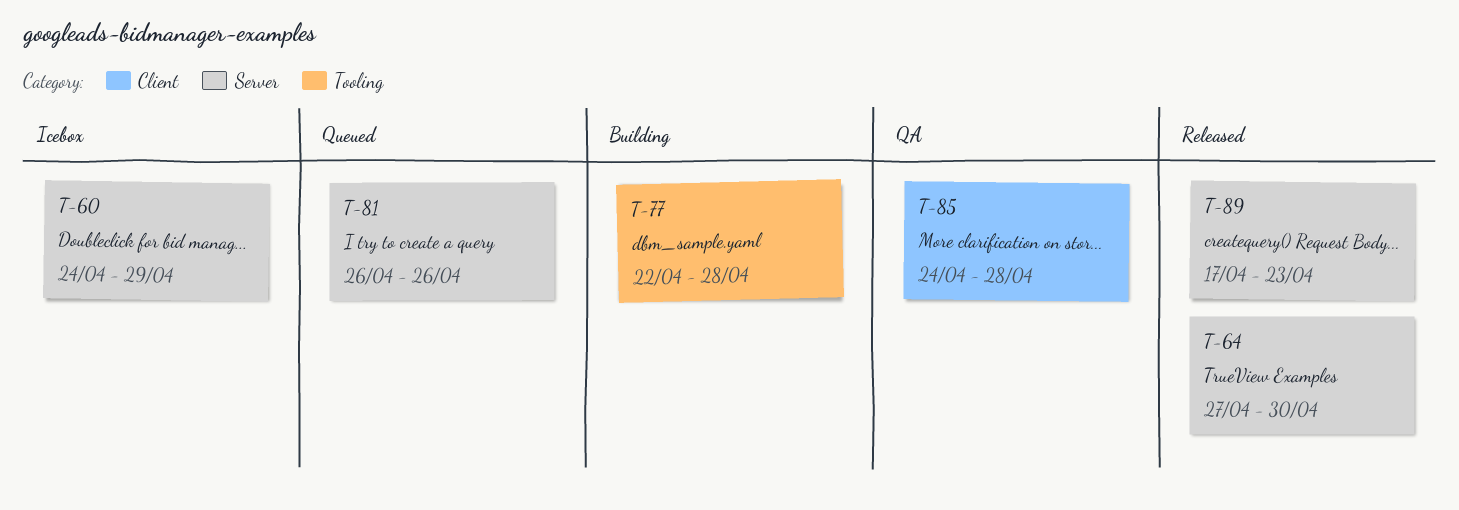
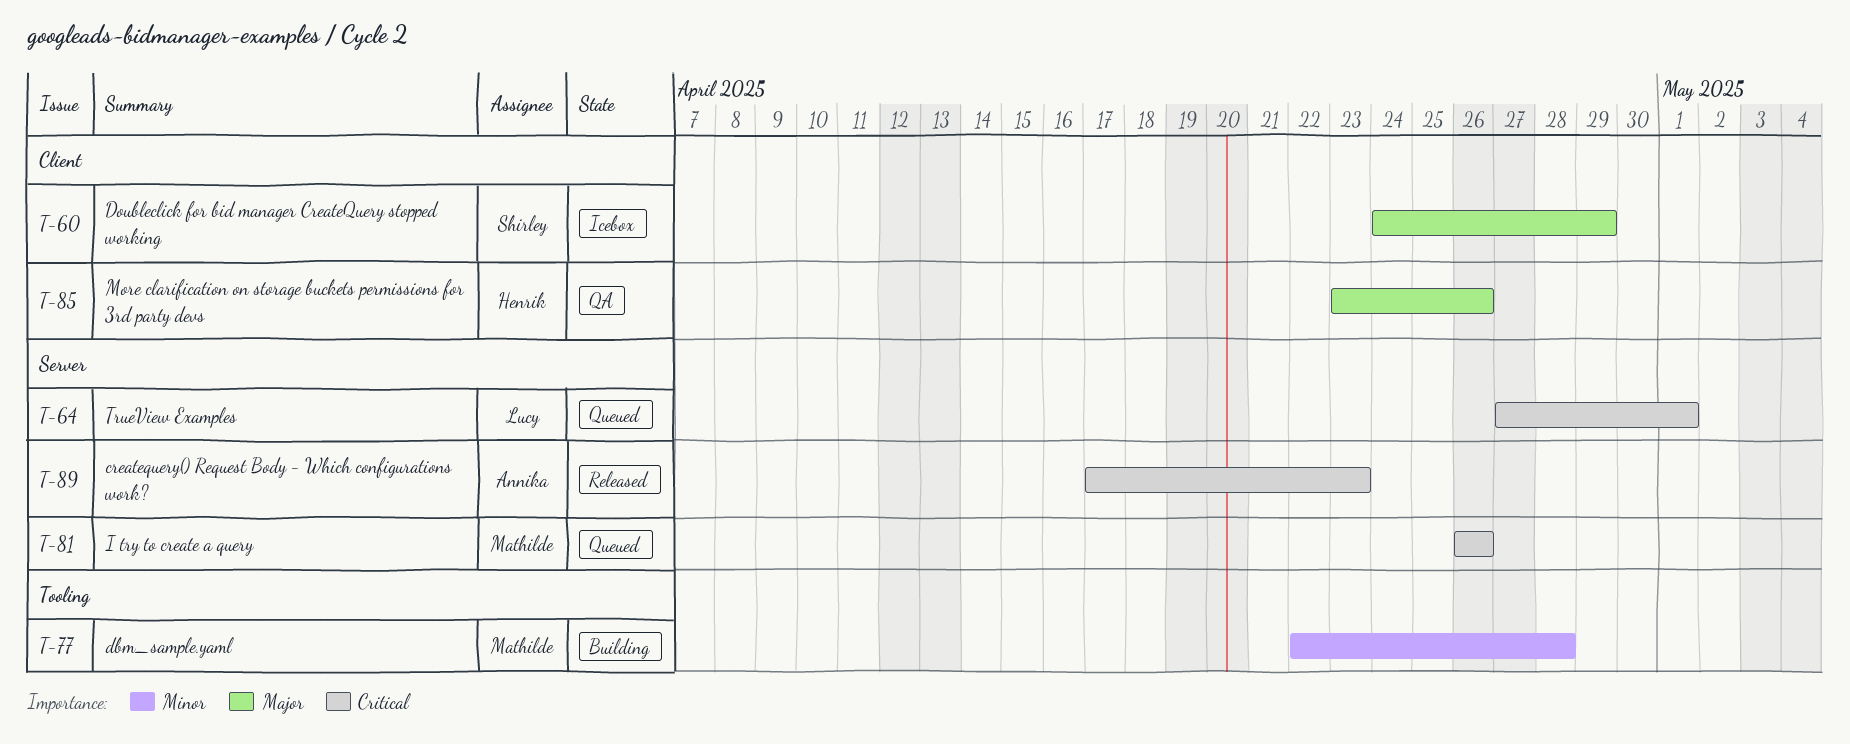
T-60, label: Server -> Client
T-64, status: Released -> Queued
T-64, due: Apr 30 -> May 1
T-85, start: Apr 24 -> Apr 23
T-85, due: Apr 28 -> Apr 26

